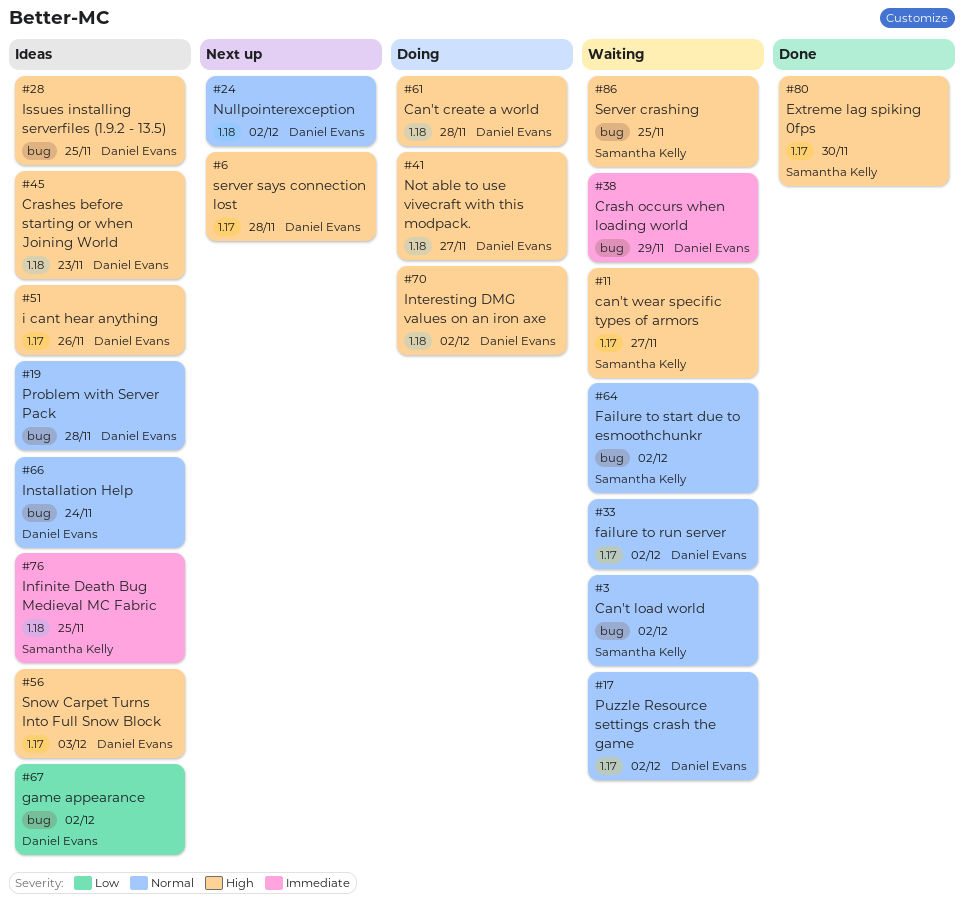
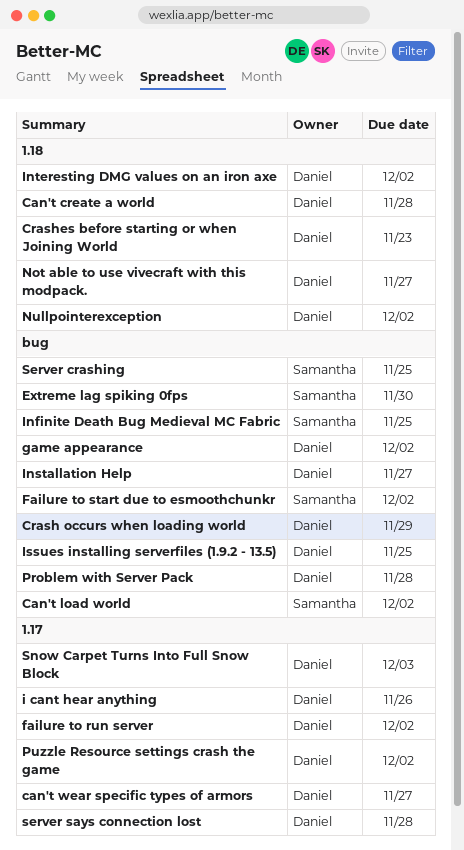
can't wear specific types of armors, owner: Samantha Kelly -> Daniel Evans
Extreme lag spiking 0fps, label: 1.17 -> bug
Infinite Death Bug Medieval MC Fabric, label: 1.18 -> bug
Installation Help, due: Nov 24 -> Nov 27

